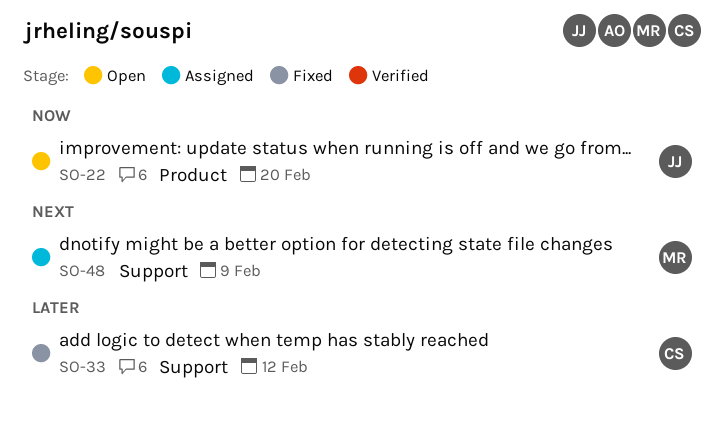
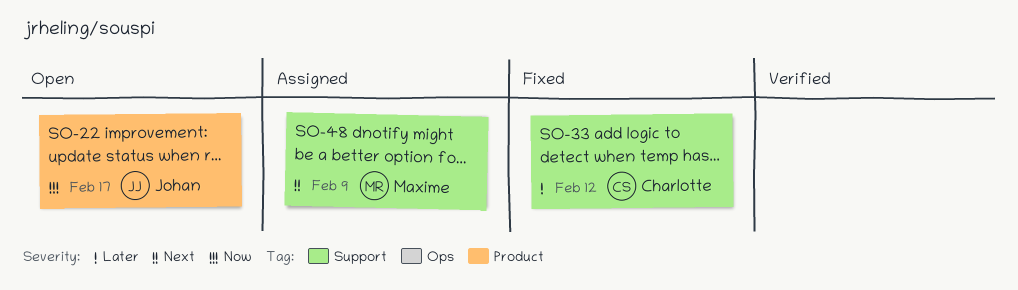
SO-22, due: Feb 20 -> Feb 17

